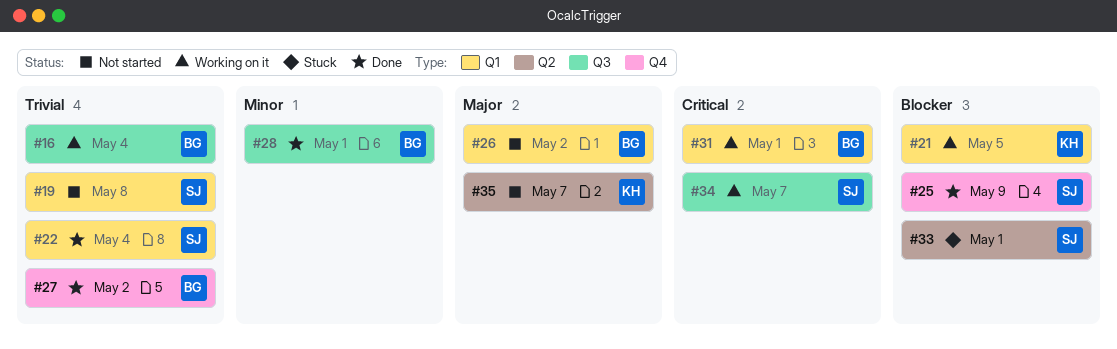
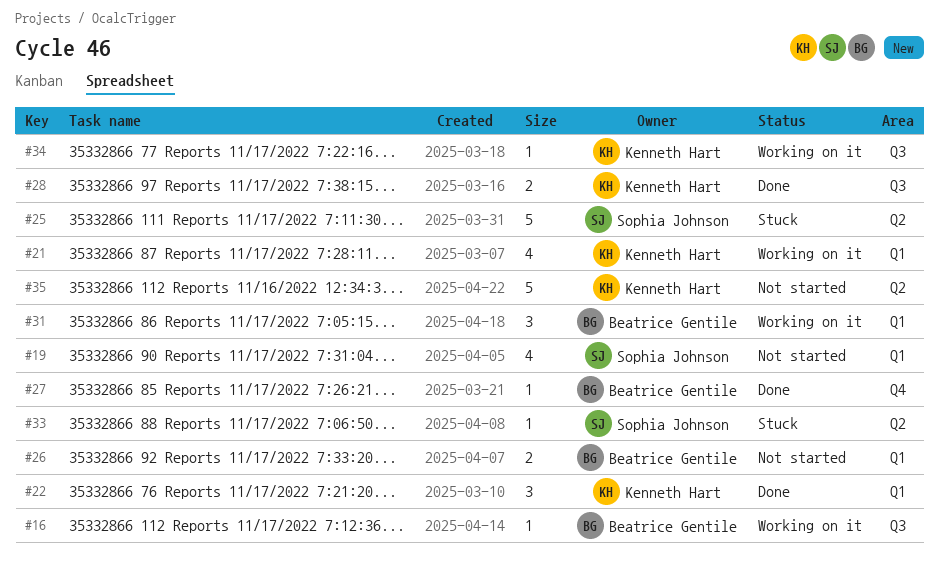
#22, owner: Sophia Johnson -> Kenneth Hart
#25, status: Done -> Stuck
#25, label: Q4 -> Q2
#28, owner: Beatrice Gentile -> Kenneth Hart
#34, owner: Sophia Johnson -> Kenneth Hart

